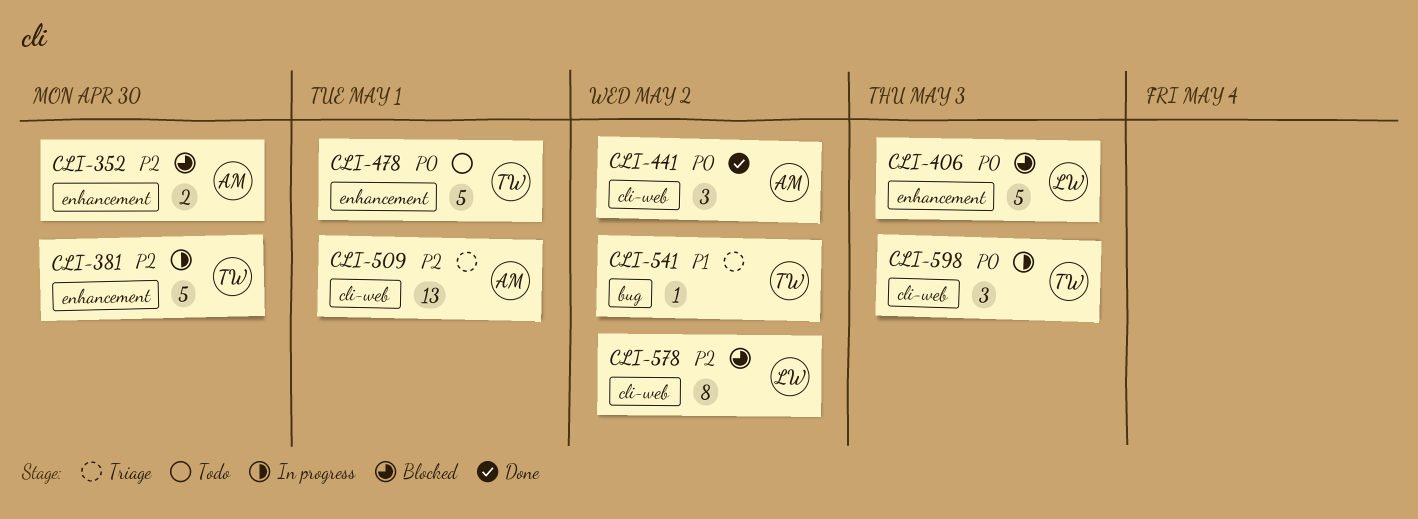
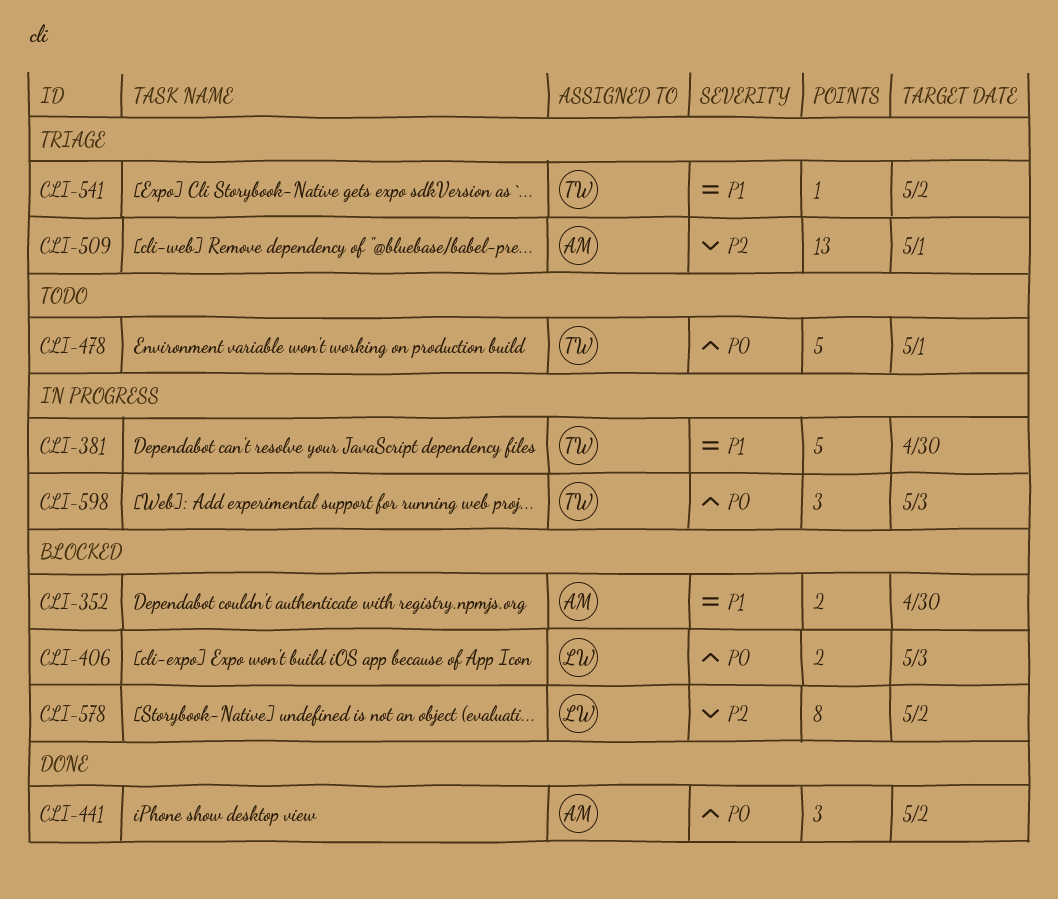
CLI-352, priority: P2 -> P1
CLI-381, priority: P2 -> P1
CLI-406, estimate: 5 -> 2

